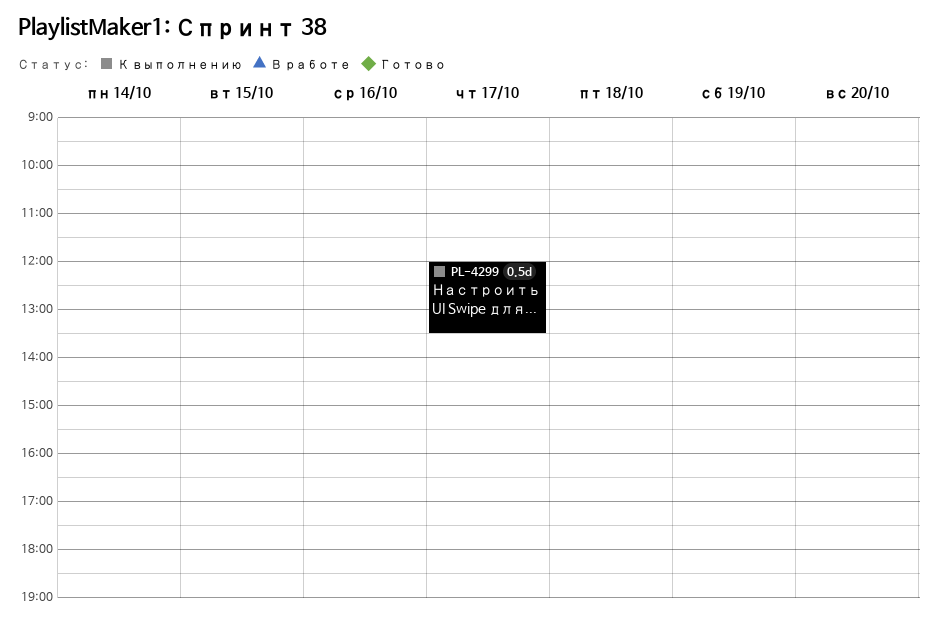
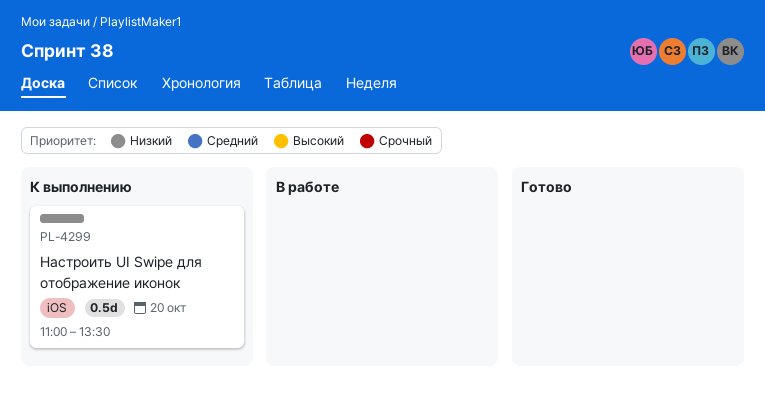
PL-4299, day: Oct 17 -> Oct 20
PL-4299, begins: 12:00 -> 11:00

